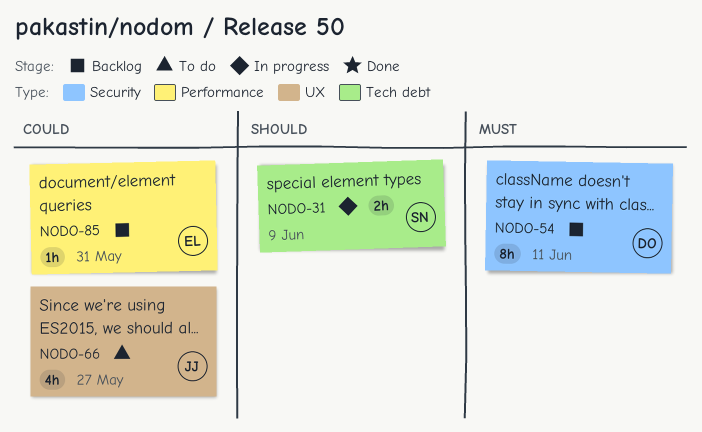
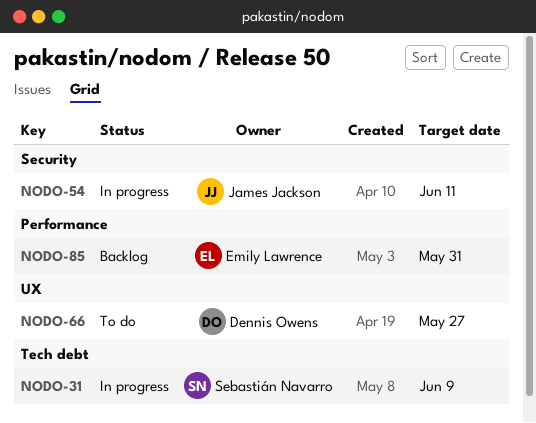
NODO-54, status: Backlog -> In progress
NODO-54, owner: Dennis Owens -> James Jackson
NODO-66, owner: James Jackson -> Dennis Owens

